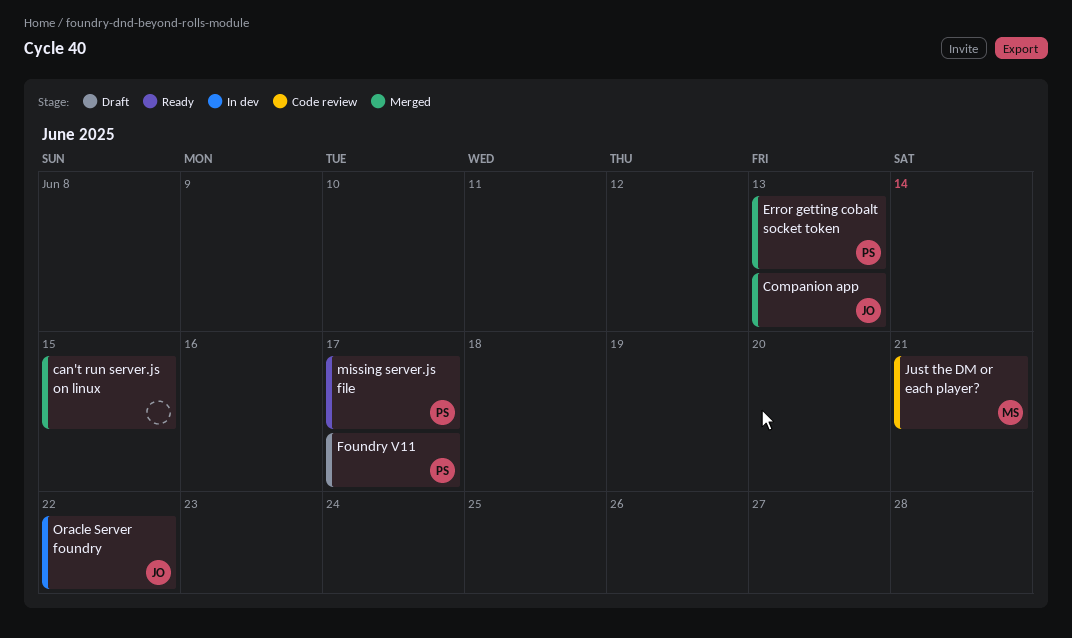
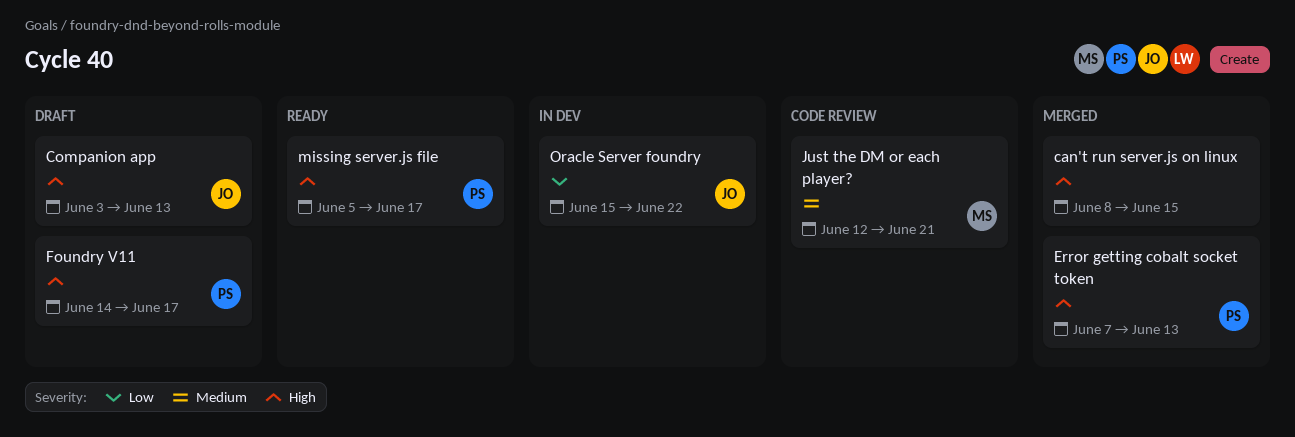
Companion app, status: Merged -> Draft

